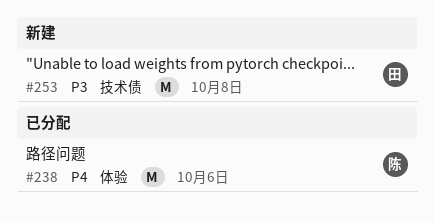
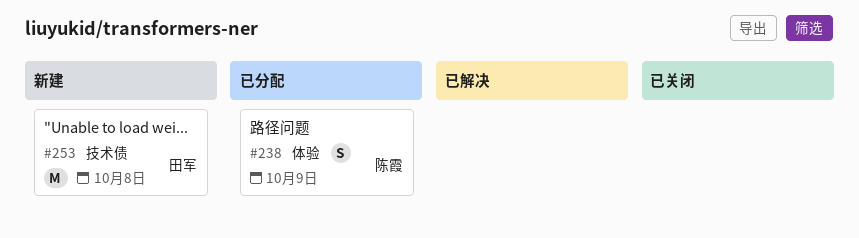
#238, estimate: M -> S
#238, due: Oct 6 -> Oct 9

